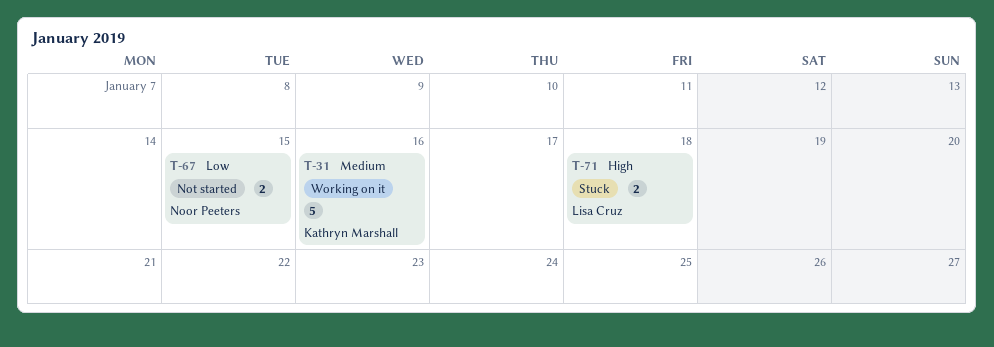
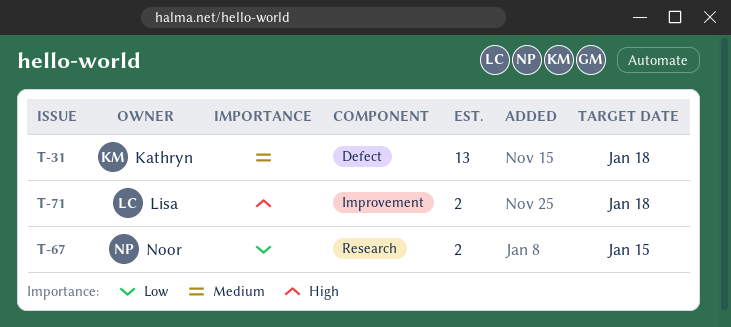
T-31, estimate: 5 -> 13
T-31, due: Jan 16 -> Jan 18

